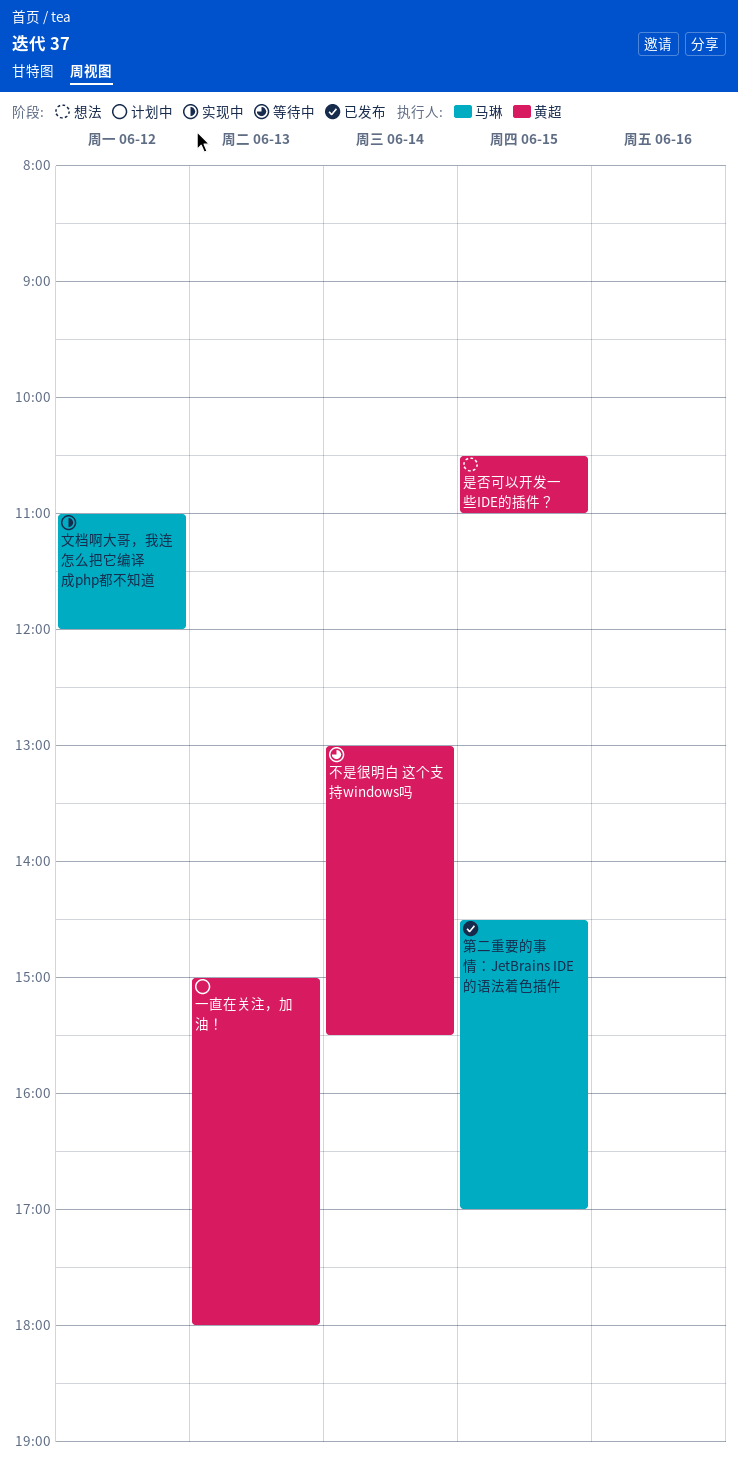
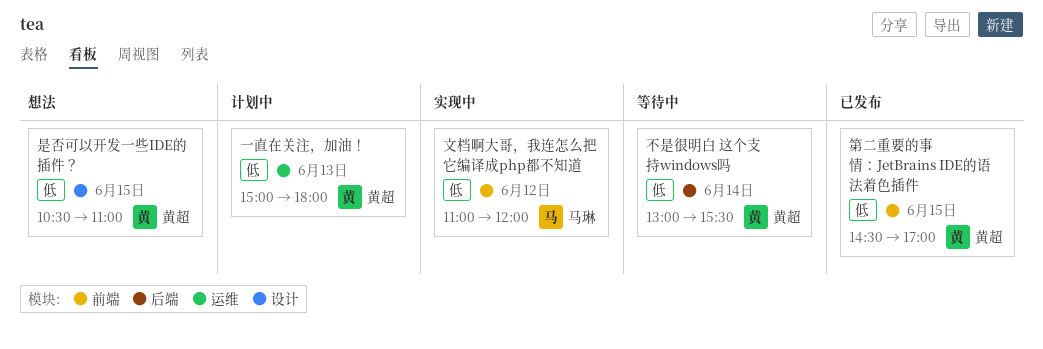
第二重要的事情：JetBrains IDE的语法着色插件, owner: 马琳 -> 黄超

